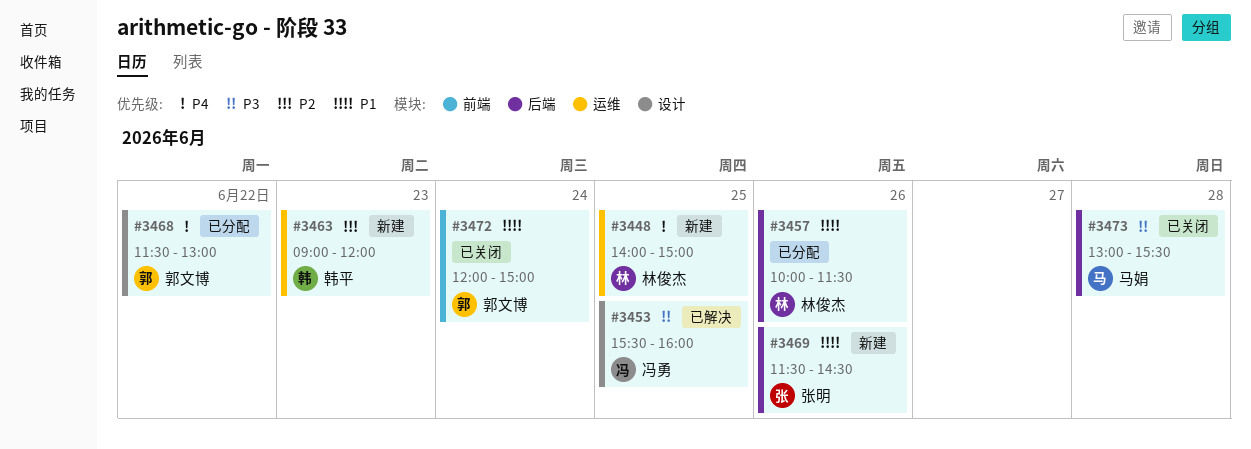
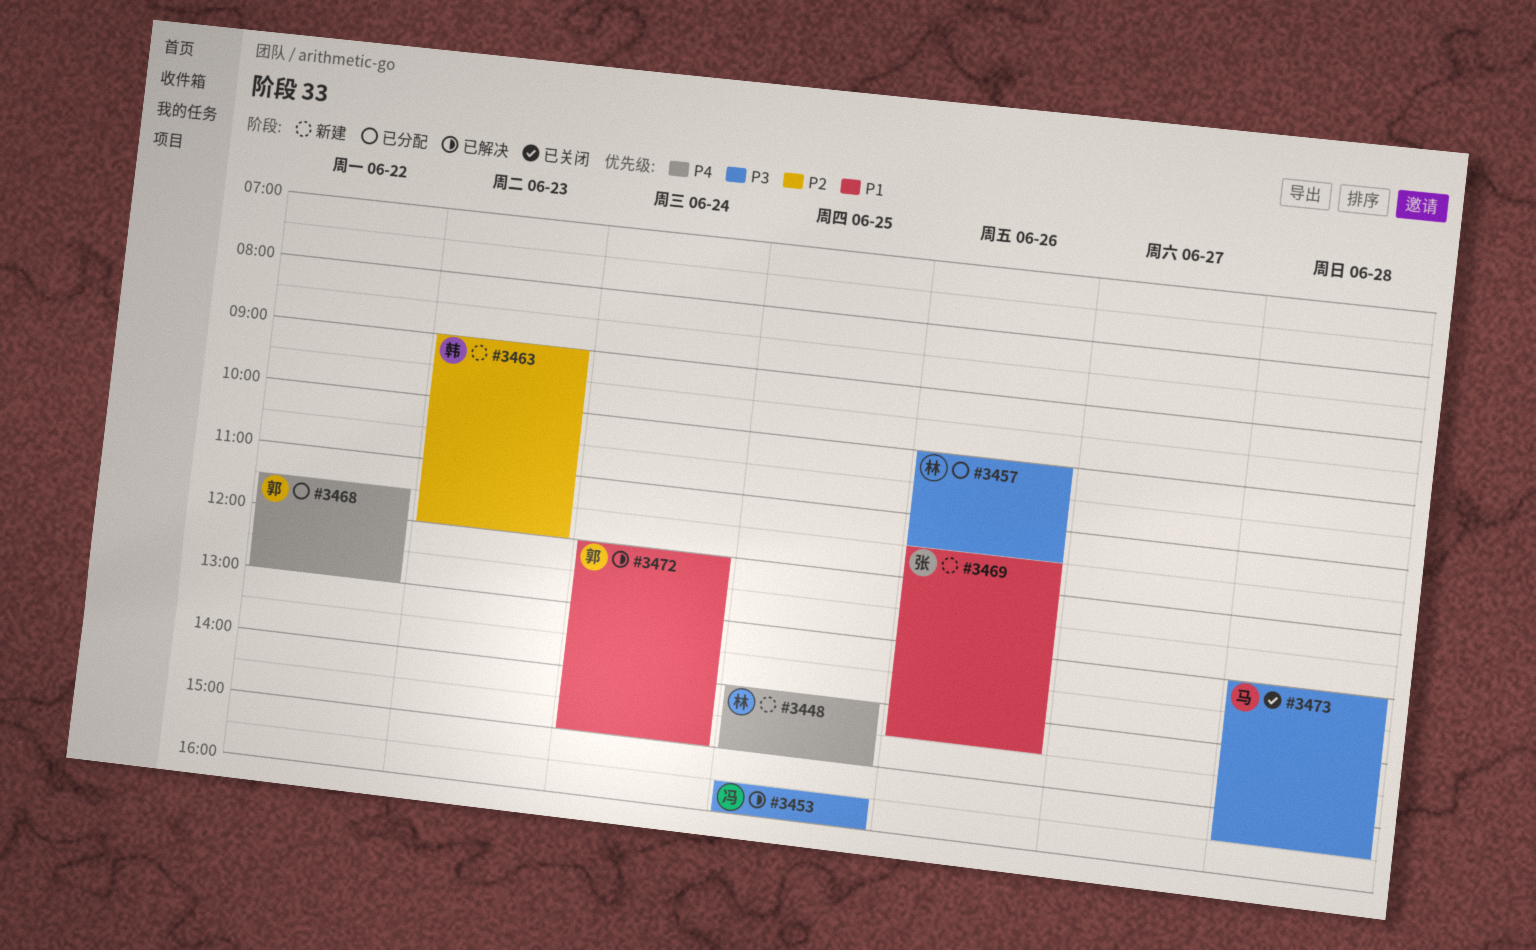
#3457, priority: P1 -> P3
#3472, status: 已关闭 -> 已解决

